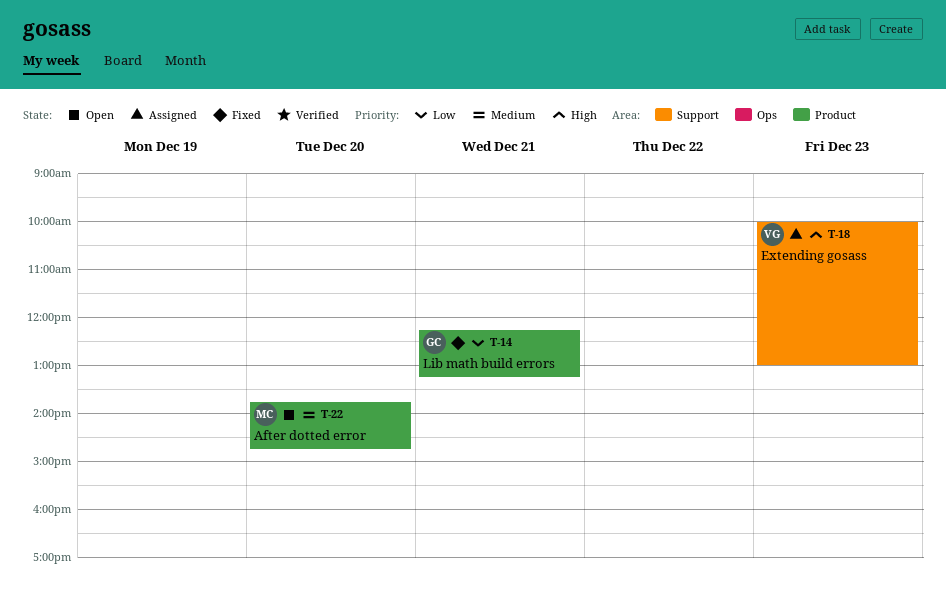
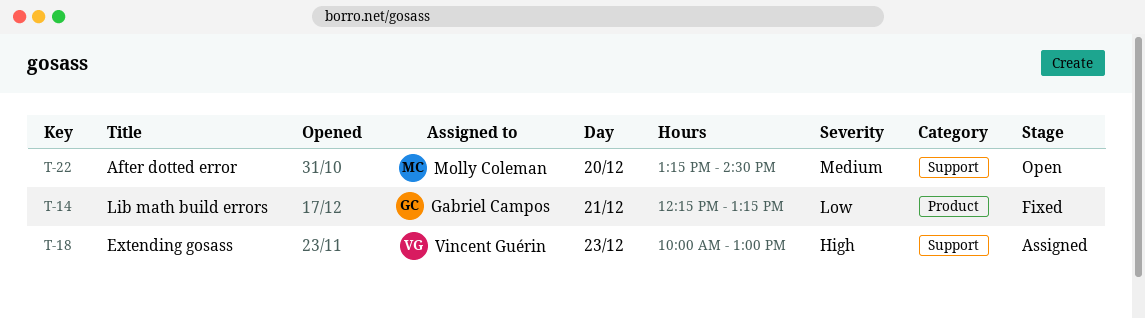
T-22, label: Product -> Support
T-22, begins: 13:45 -> 13:15
T-22, ends: 14:45 -> 14:30

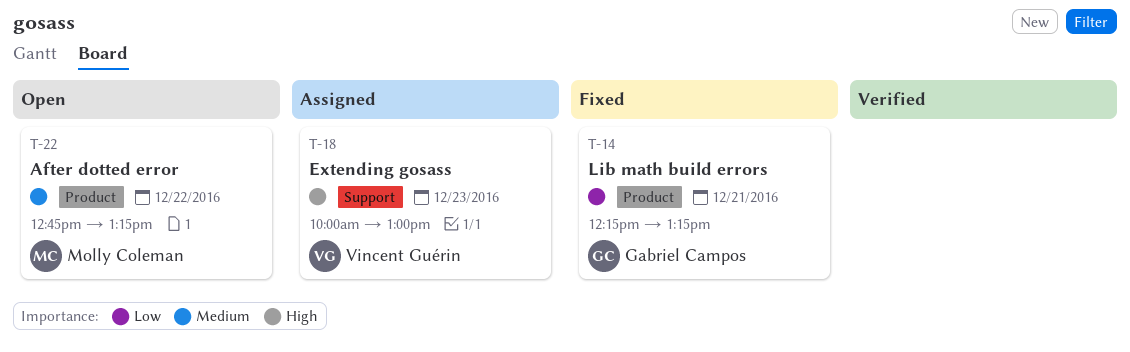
T-22, label: Support -> Product
T-22, day: Dec 20 -> Dec 22
T-22, begins: 13:15 -> 12:45
T-22, ends: 14:30 -> 13:15

